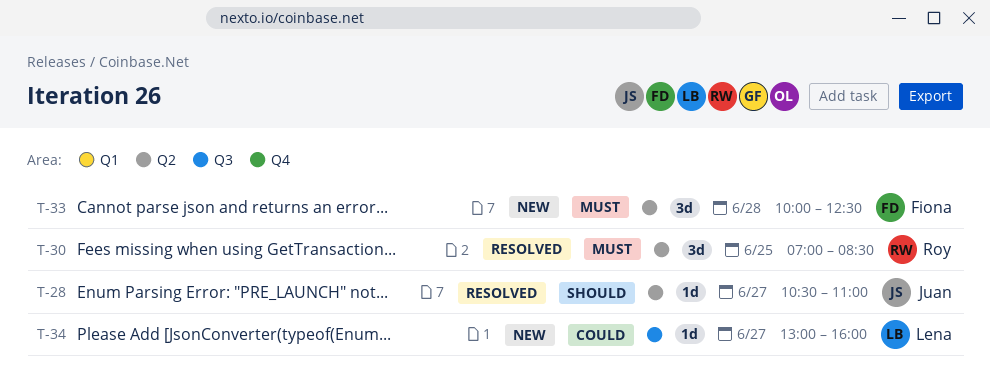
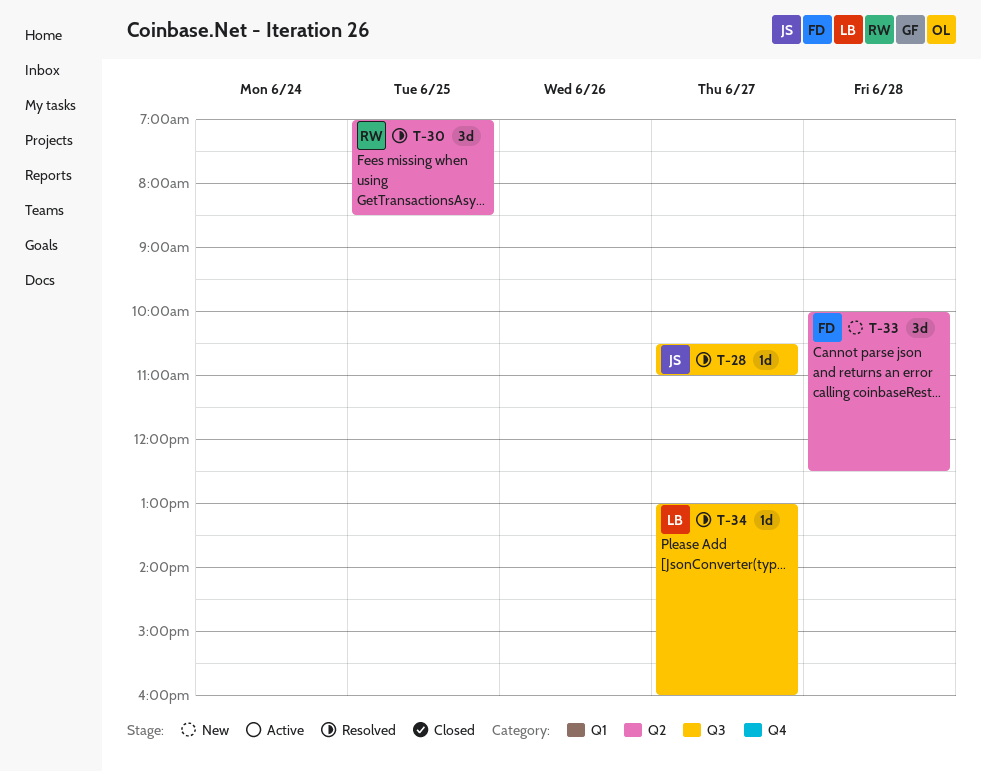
T-28, label: Q2 -> Q3
T-34, status: New -> Resolved

